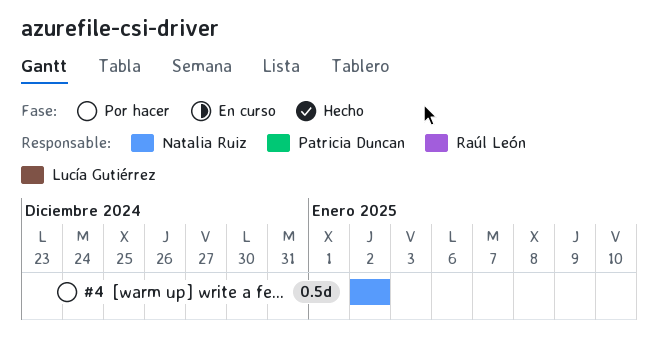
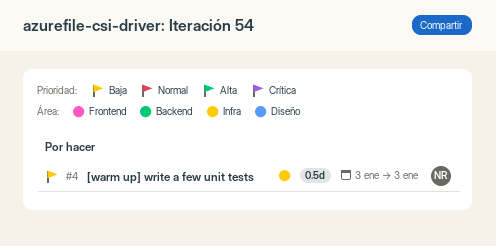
#4, start: Jan 2 -> Jan 3
#4, due: Jan 2 -> Jan 3

